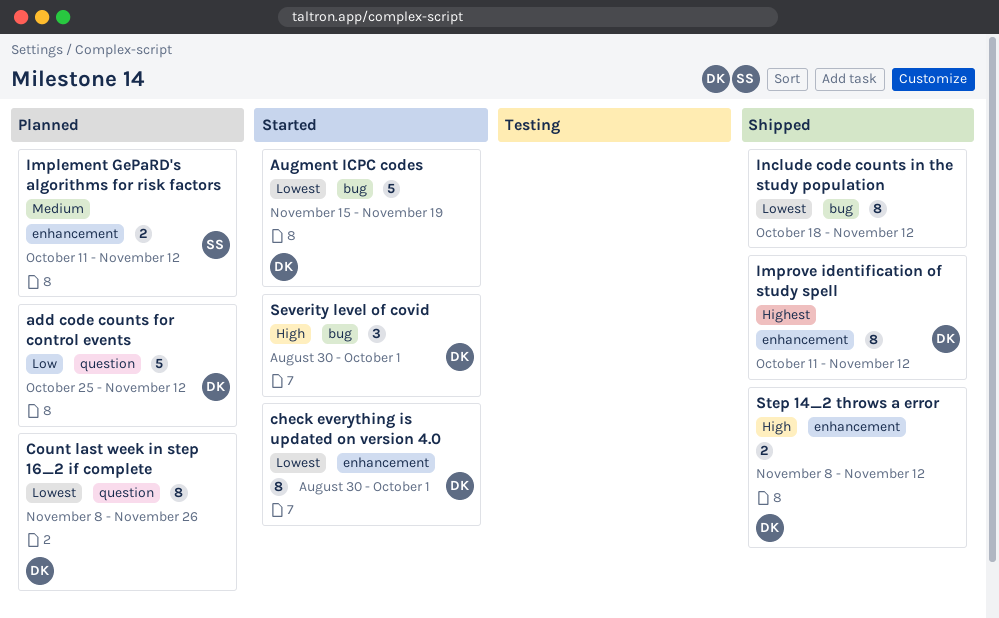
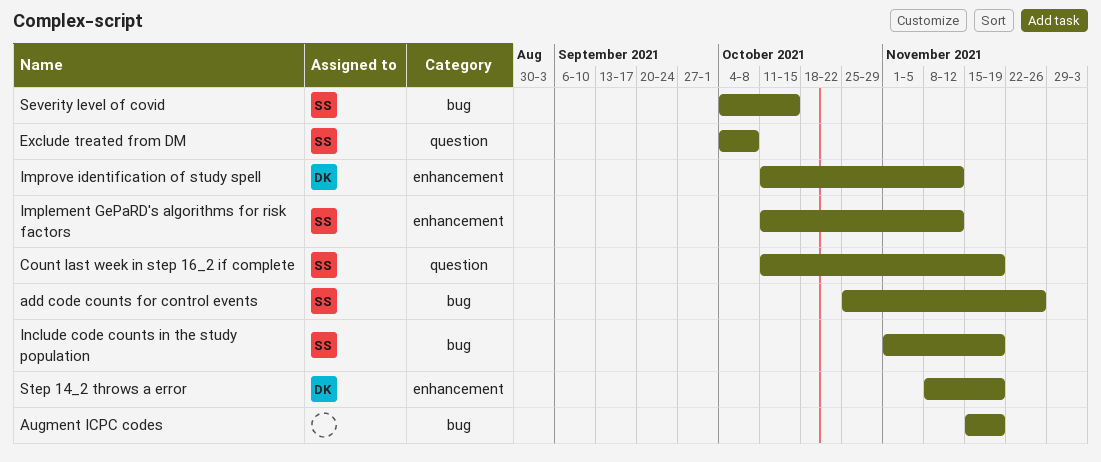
add code counts for control events, owner: DK -> SS
add code counts for control events, label: question -> bug
add code counts for control events, due: Nov 12 -> Nov 26
Augment ICPC codes, owner: DK -> none
check everything is updated on version 4.0: present -> none
Count last week in step 16_2 if complete, owner: DK -> SS
Count last week in step 16_2 if complete, start: Nov 8 -> Oct 11
Count last week in step 16_2 if complete, due: Nov 26 -> Nov 19
Exclude treated from DM: none -> present
Include code counts in the study population, owner: none -> SS
Include code counts in the study population, start: Oct 18 -> Nov 1
Include code counts in the study population, due: Nov 12 -> Nov 19
Severity level of covid, owner: DK -> SS
Severity level of covid, start: Aug 30 -> Oct 4
Severity level of covid, due: Oct 1 -> Oct 15
Step 14_2 throws a error, due: Nov 12 -> Nov 19

